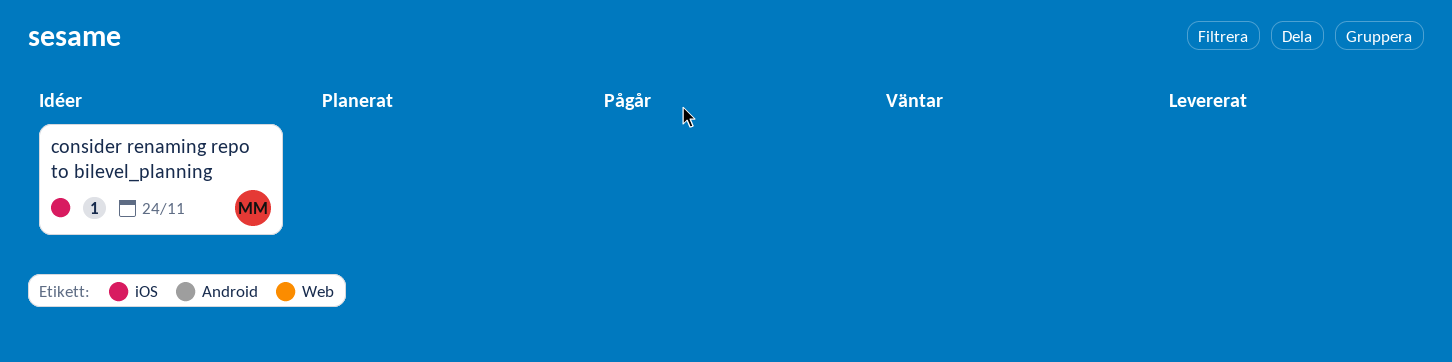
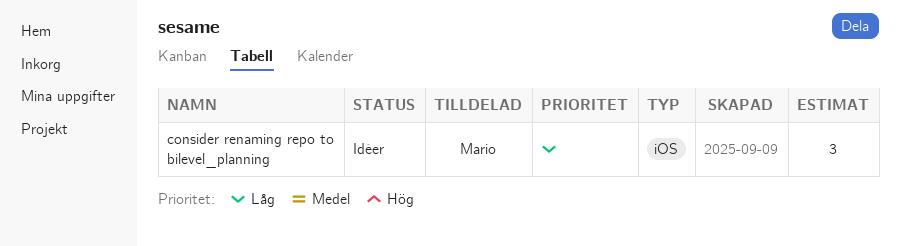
consider renaming repo to bilevel_planning, estimate: 1 -> 3

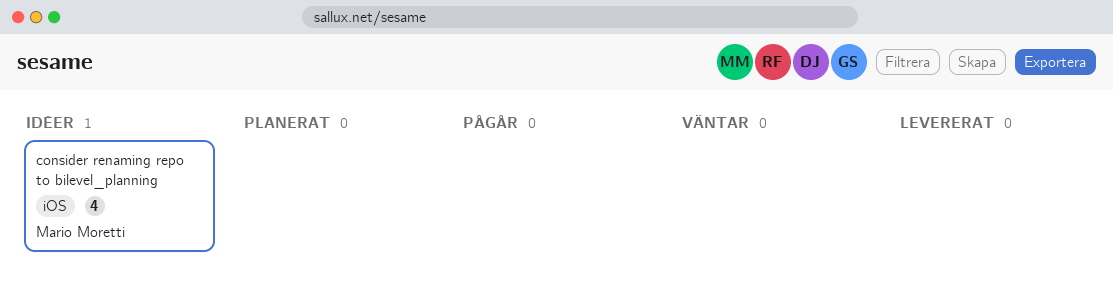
consider renaming repo to bilevel_planning, estimate: 3 -> 4

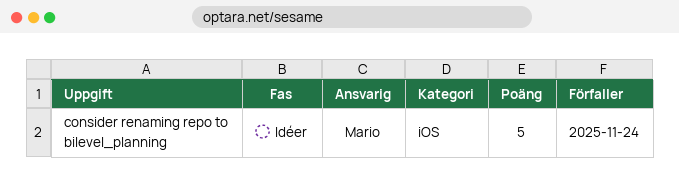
consider renaming repo to bilevel_planning, estimate: 4 -> 5

